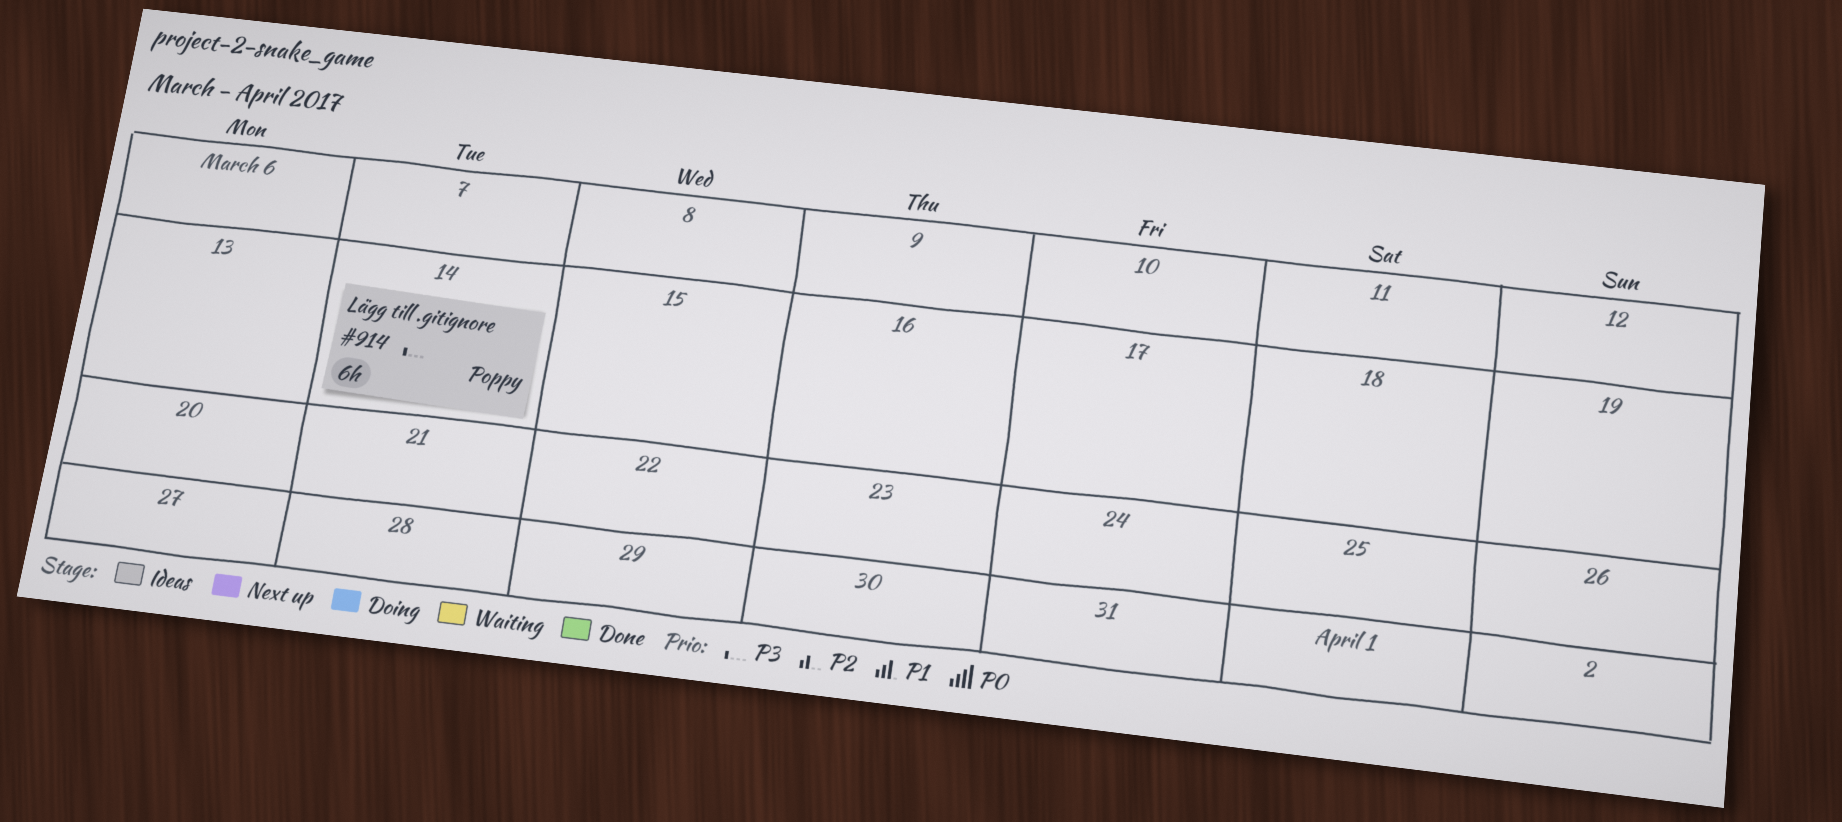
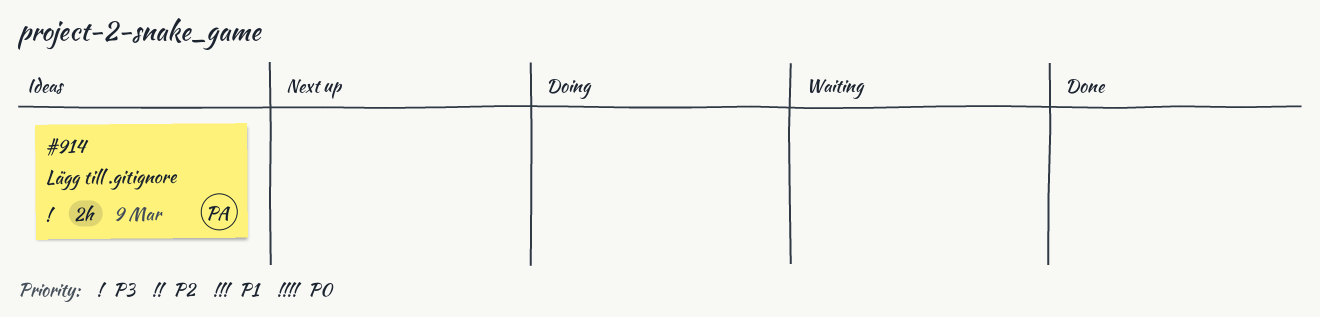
#914, estimate: 6h -> 2h
#914, due: Mar 14 -> Mar 9

